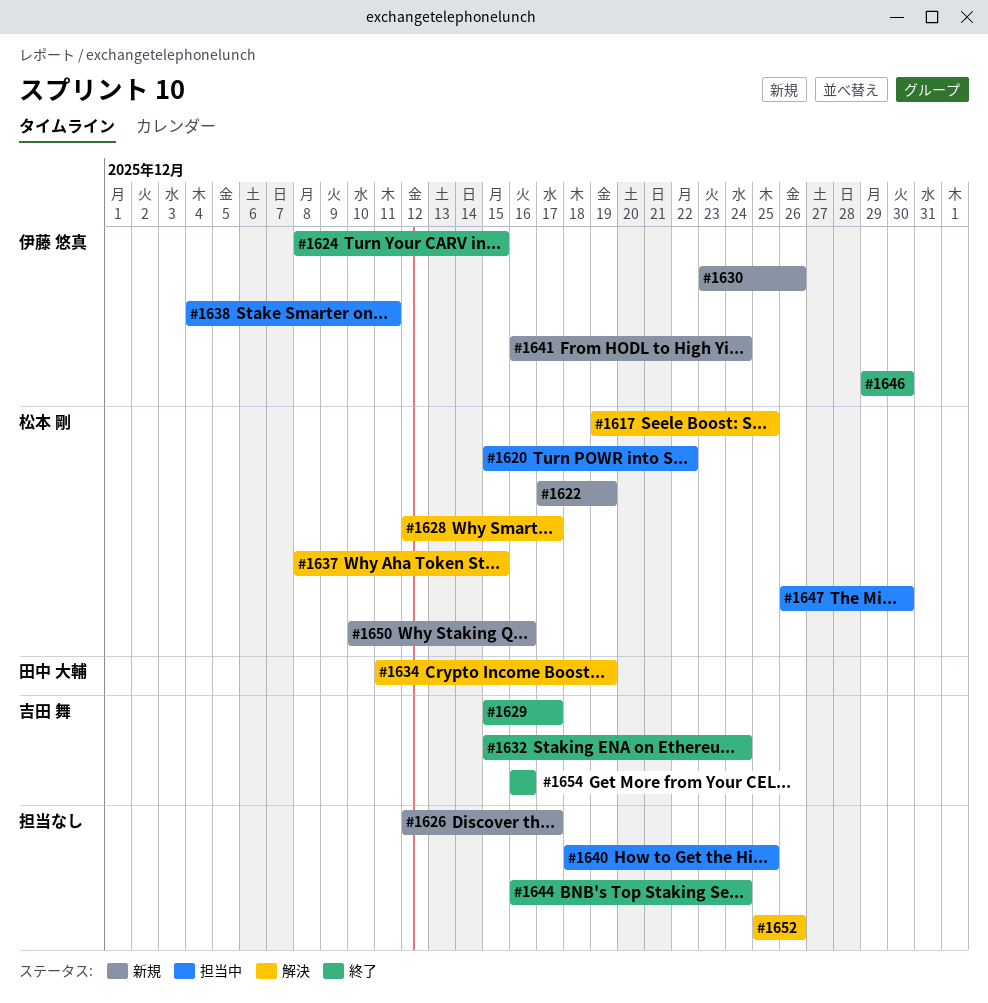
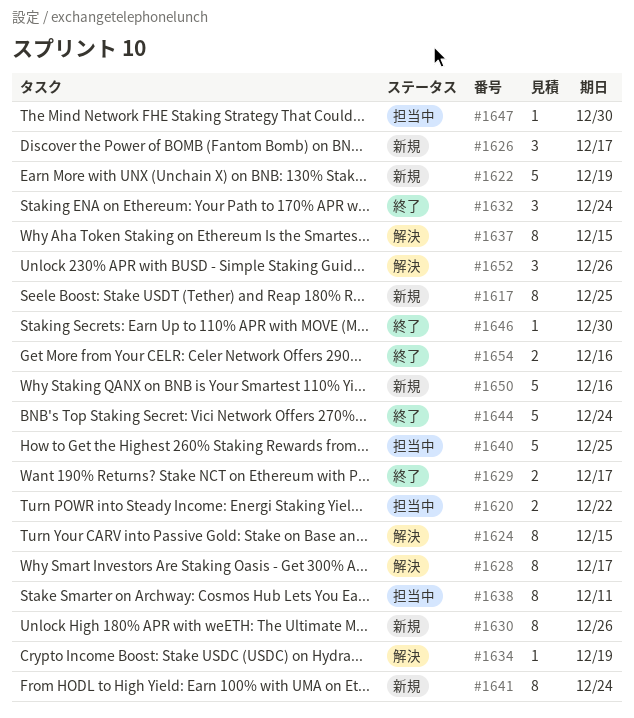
#1617, status: 解決 -> 新規
#1624, status: 終了 -> 解決

